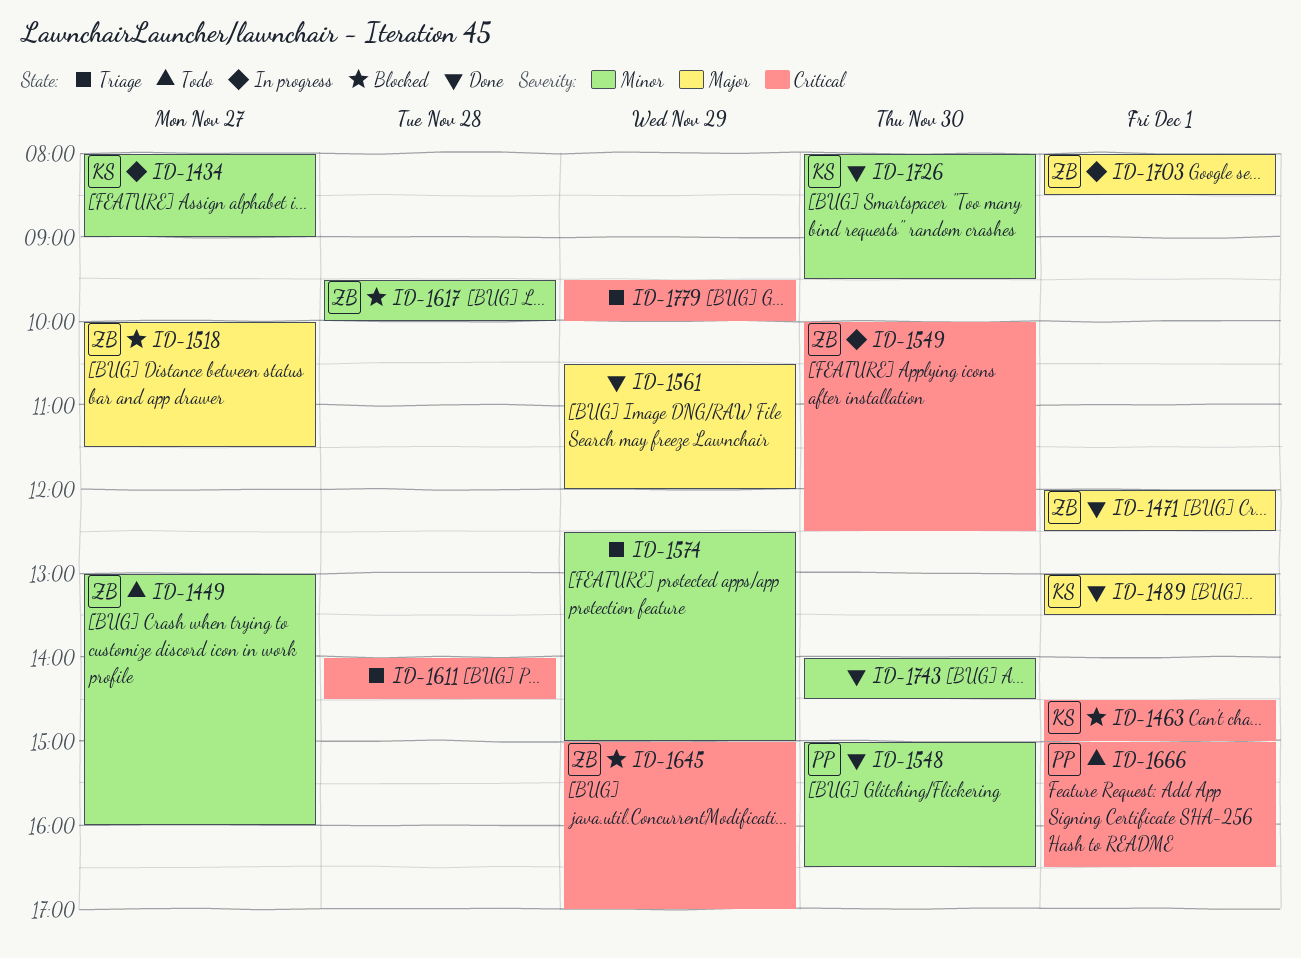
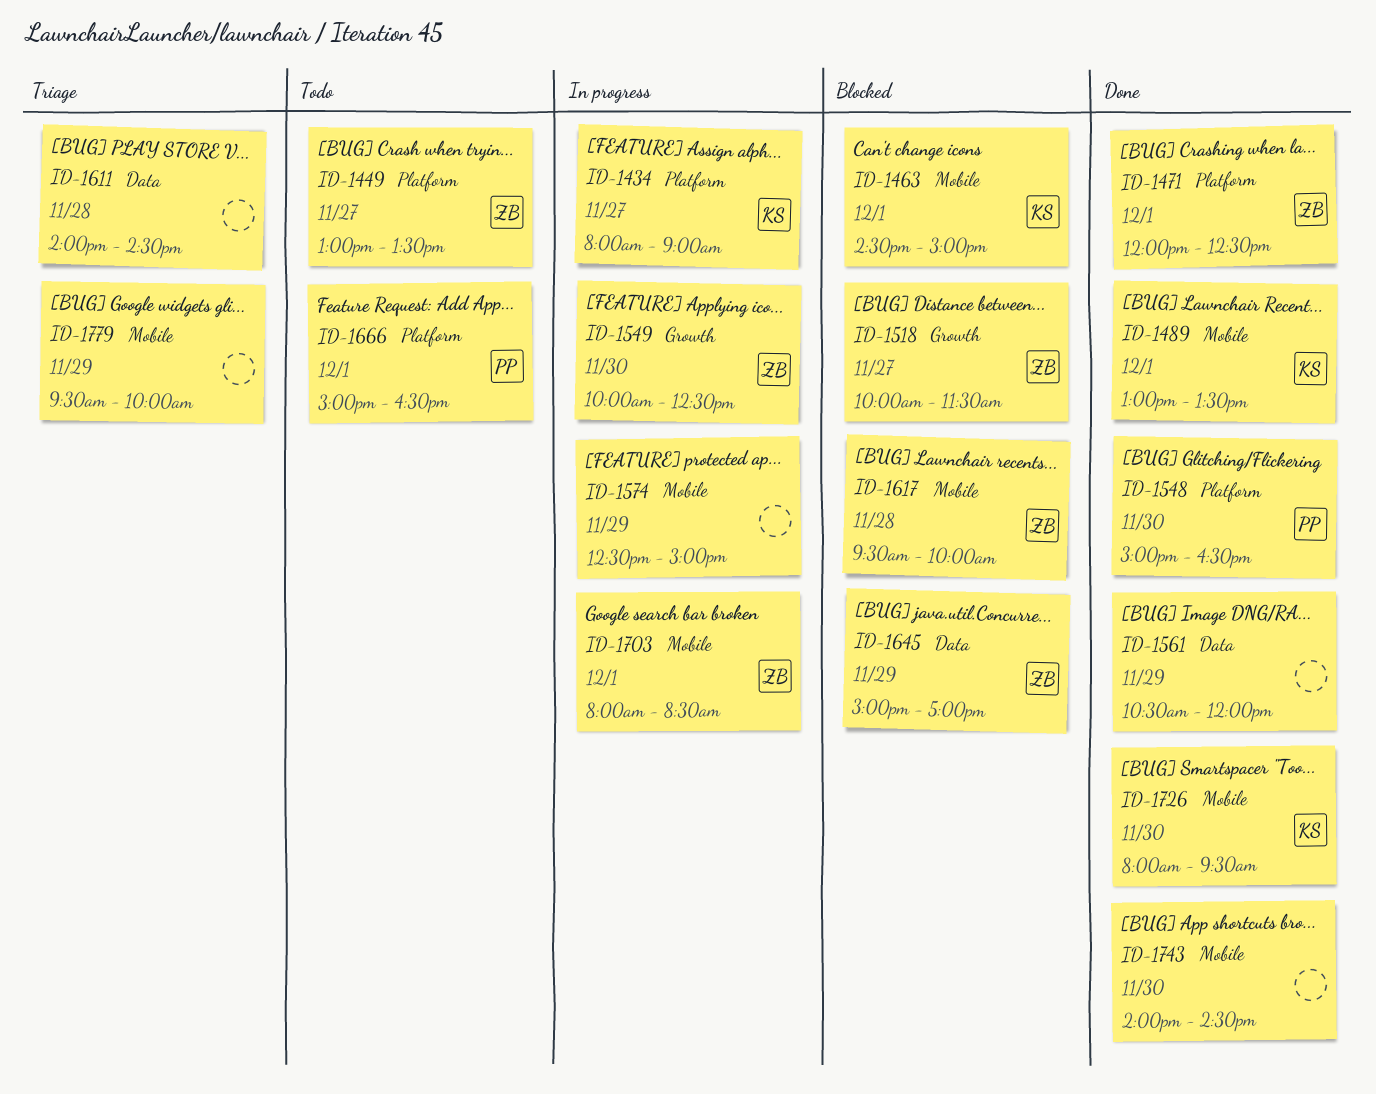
ID-1449, ends: 16:00 -> 13:30
ID-1574, status: Triage -> In progress

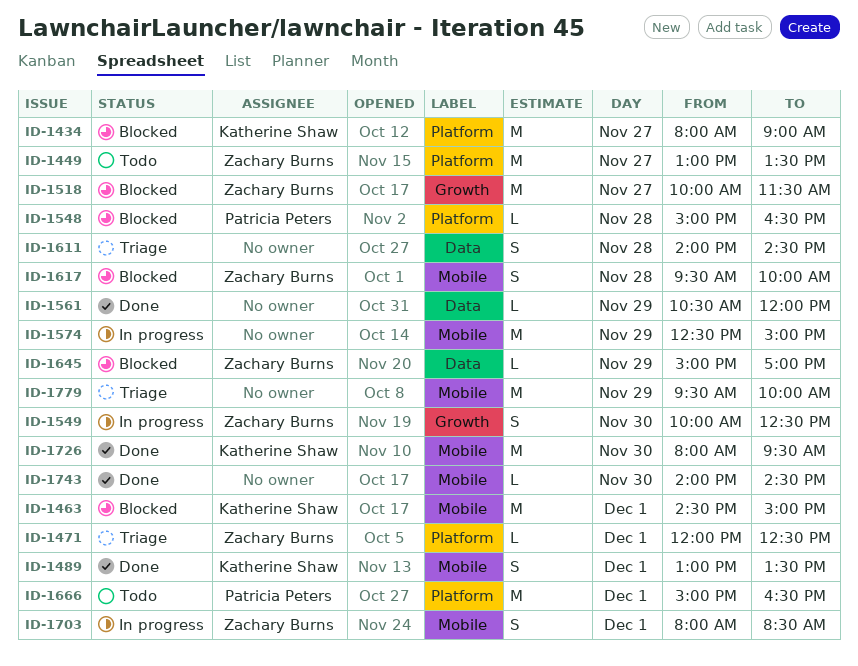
ID-1434, status: In progress -> Blocked
ID-1471, status: Done -> Triage
ID-1548, status: Done -> Blocked
ID-1548, day: Nov 30 -> Nov 28

